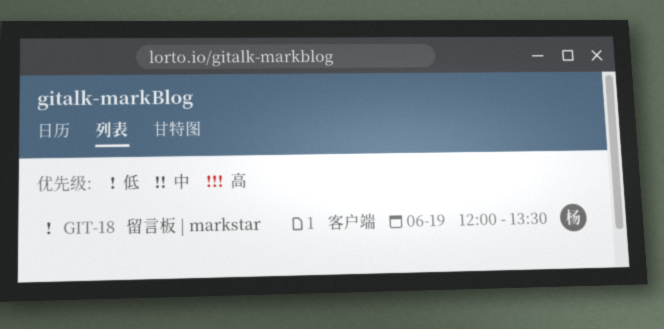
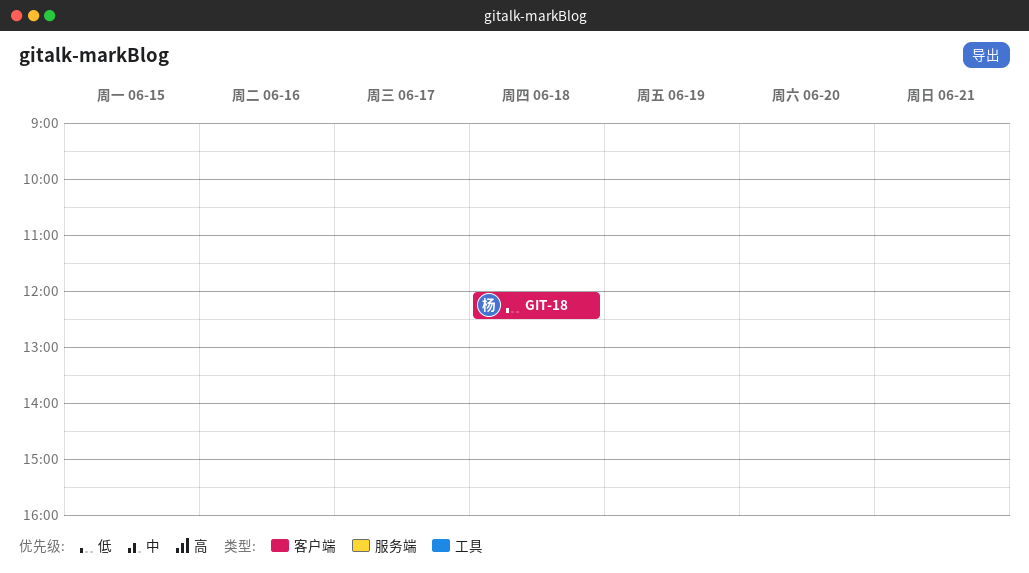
GIT-18, day: Jun 19 -> Jun 18
GIT-18, ends: 13:30 -> 12:30

